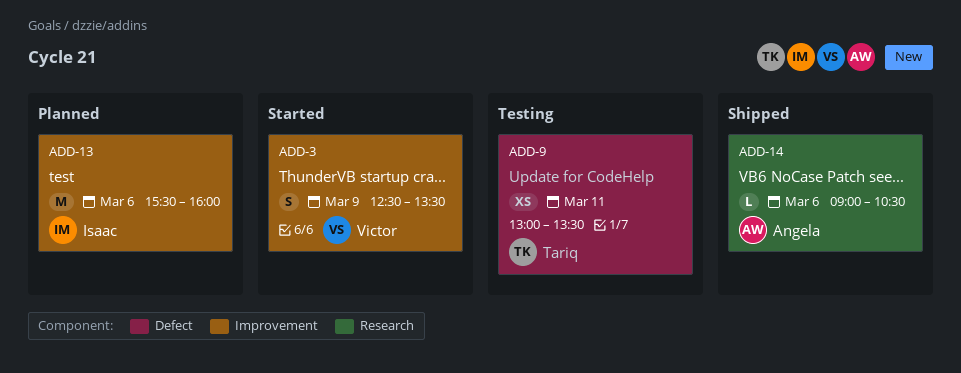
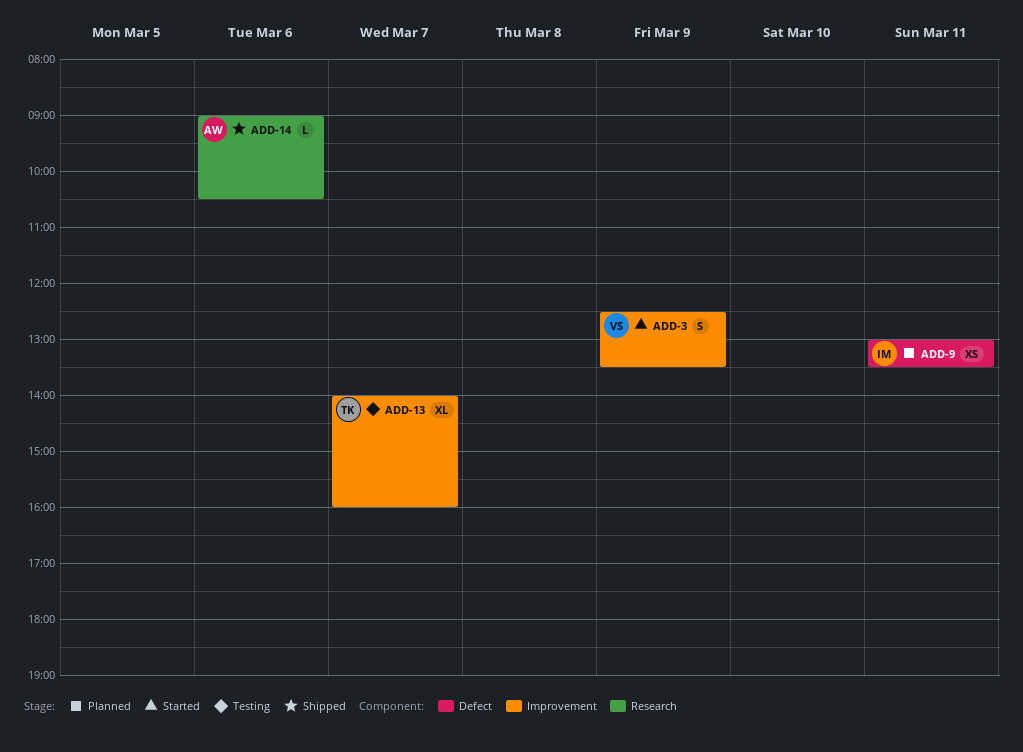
ADD-9, status: Testing -> Planned
ADD-9, owner: Tariq -> Isaac
ADD-13, status: Planned -> Testing
ADD-13, owner: Isaac -> Tariq
ADD-13, estimate: M -> XL
ADD-13, day: Mar 6 -> Mar 7
ADD-13, begins: 15:30 -> 14:00

